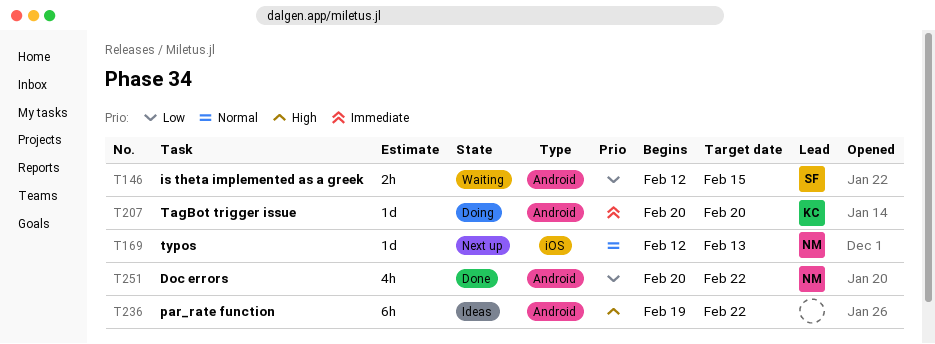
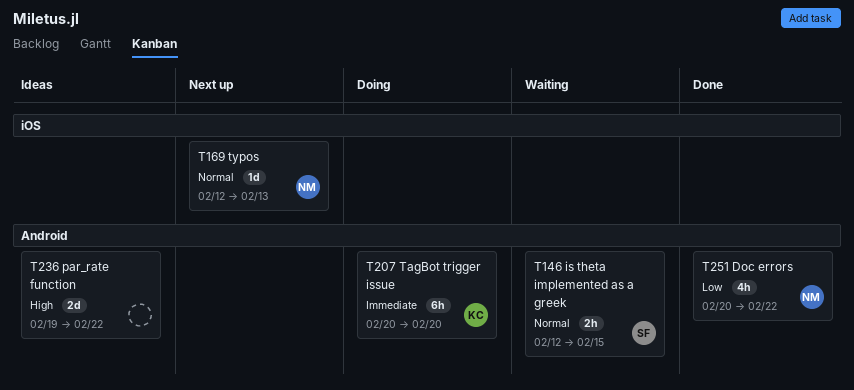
T146, priority: Low -> Normal
T207, estimate: 1d -> 6h
T236, estimate: 6h -> 2d

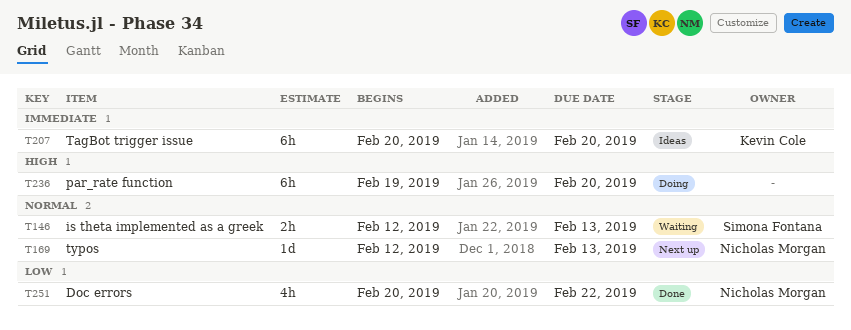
T146, due: Feb 15 -> Feb 13
T207, status: Doing -> Ideas
T236, status: Ideas -> Doing
T236, estimate: 2d -> 6h
T236, due: Feb 22 -> Feb 20

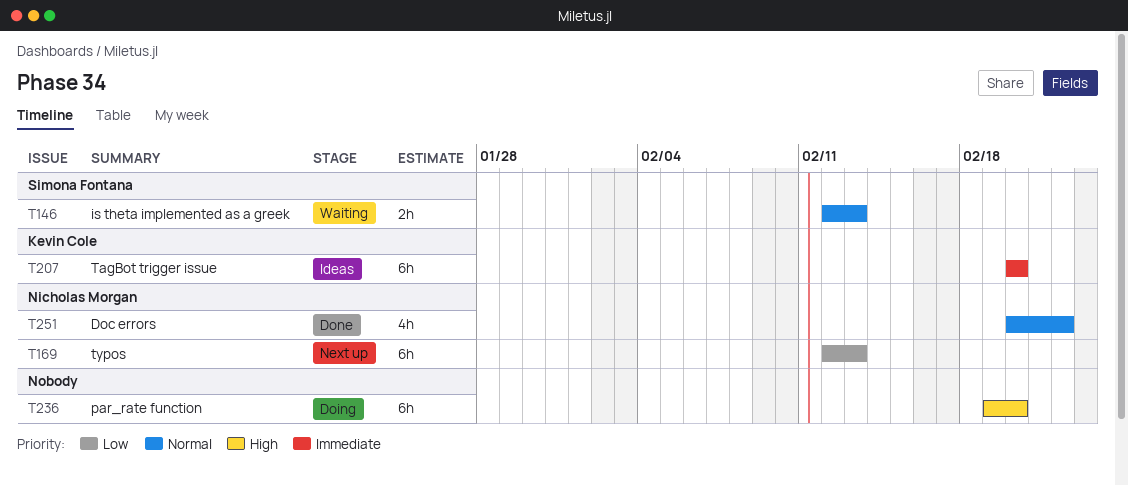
T169, priority: Normal -> Low
T169, estimate: 1d -> 6h
T251, priority: Low -> Normal

